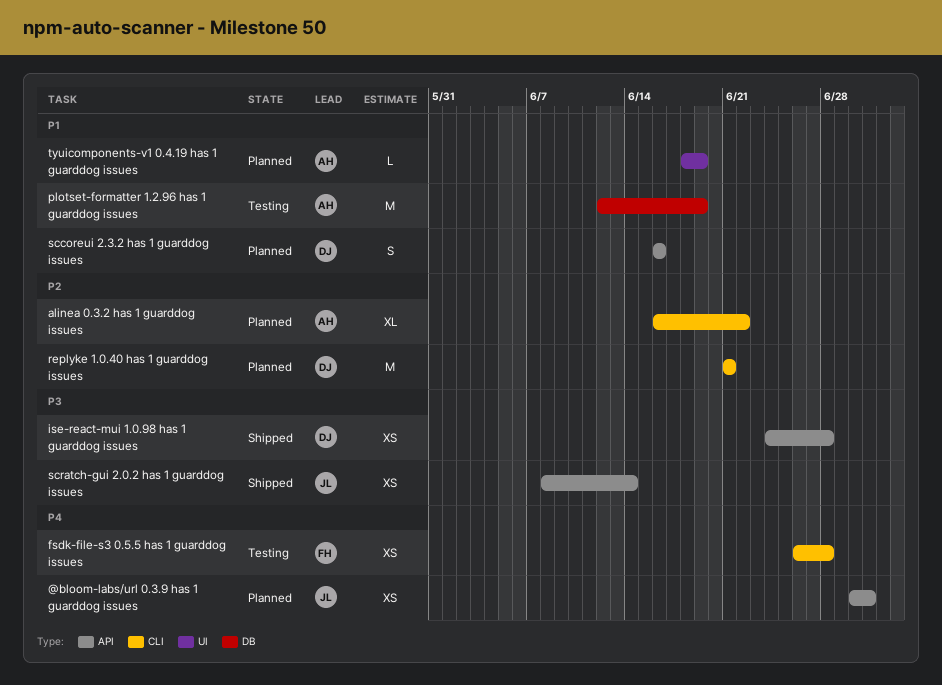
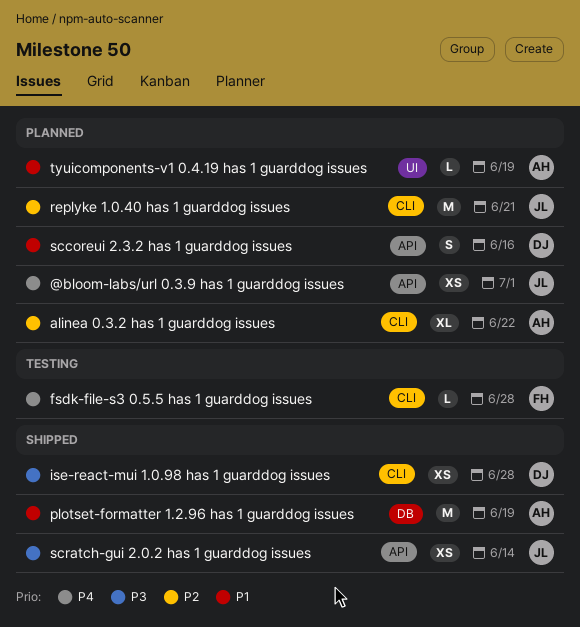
fsdk-file-s3 0.5.5 has 1 guarddog issues, estimate: XS -> L
ise-react-mui 1.0.98 has 1 guarddog issues, label: API -> CLI
plotset-formatter 1.2.96 has 1 guarddog issues, status: Testing -> Shipped
replyke 1.0.40 has 1 guarddog issues, owner: DJ -> JL

